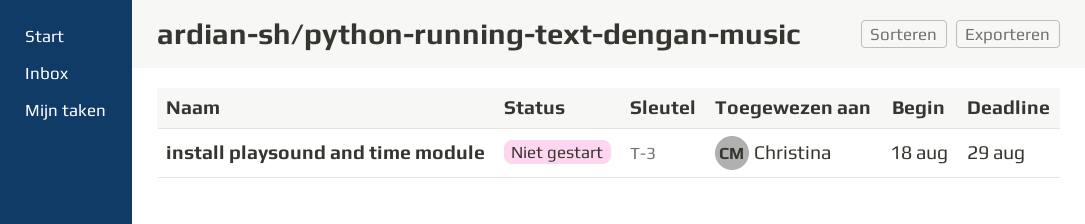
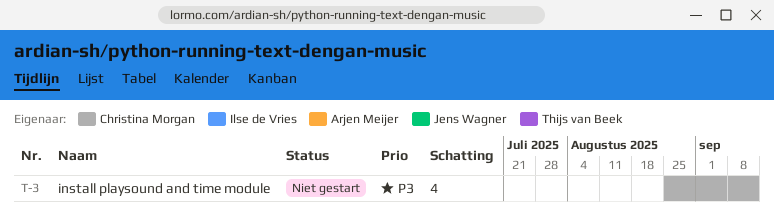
T-3, start: Aug 18 -> Aug 25
T-3, due: Aug 29 -> Sep 12

